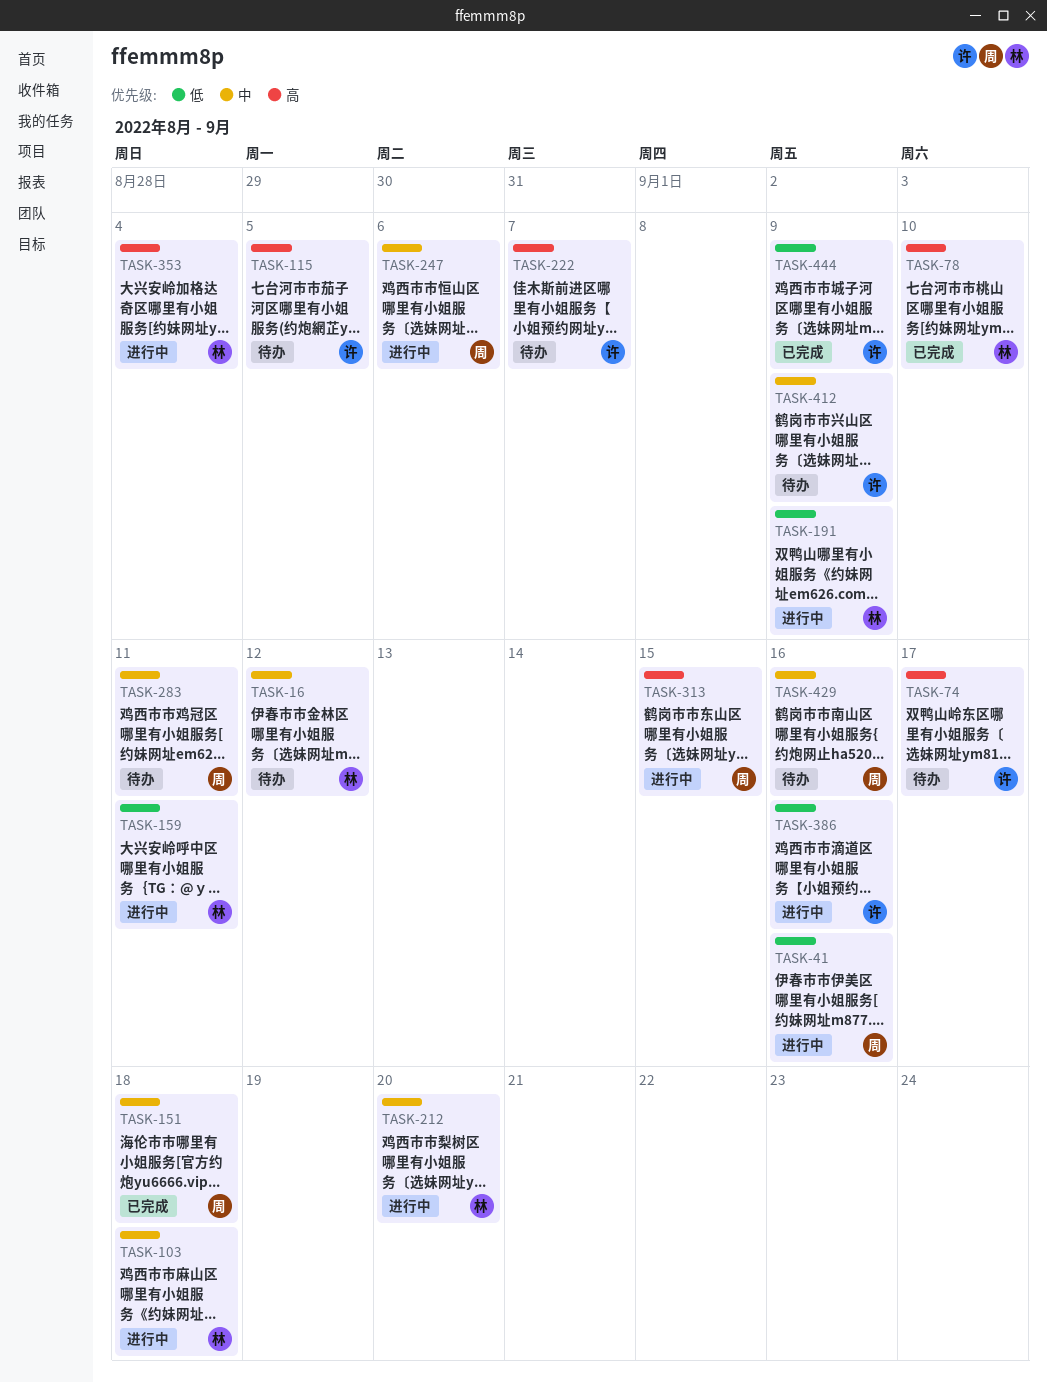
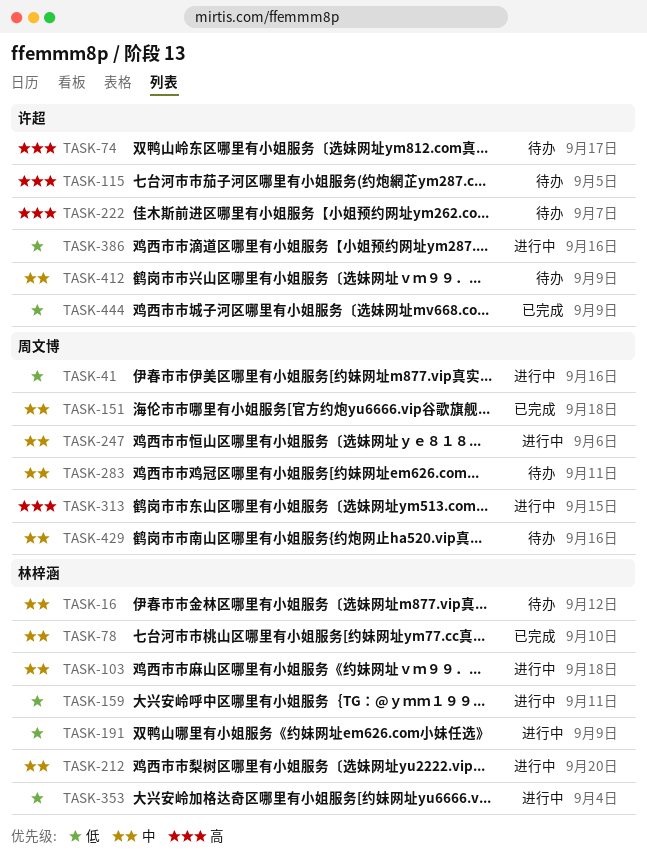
TASK-78, priority: 高 -> 中
TASK-353, priority: 高 -> 低

